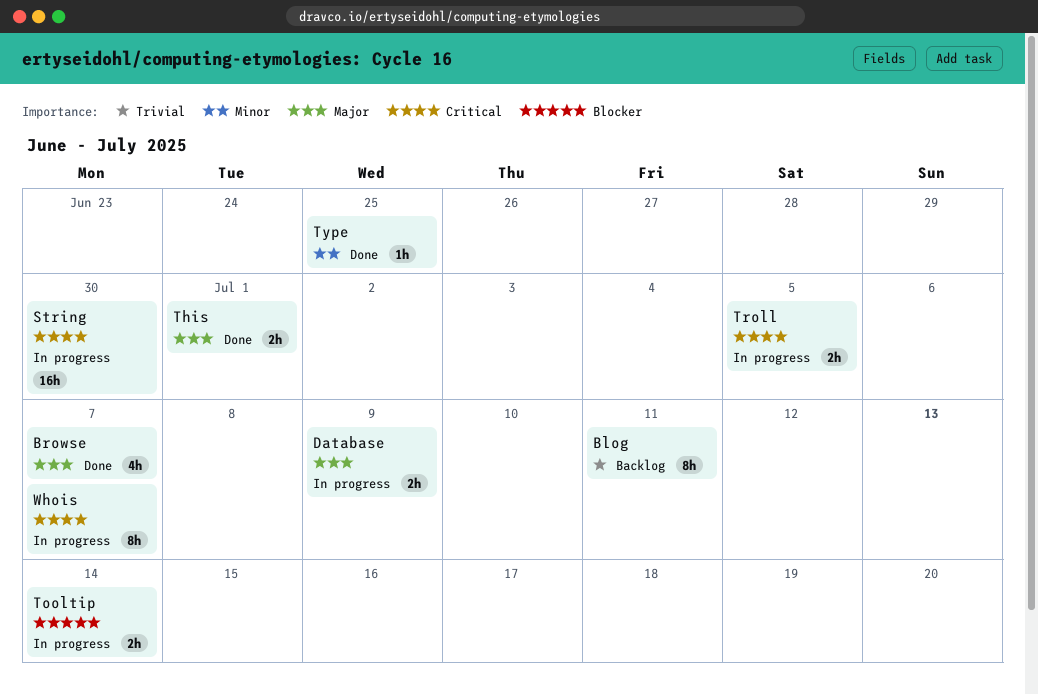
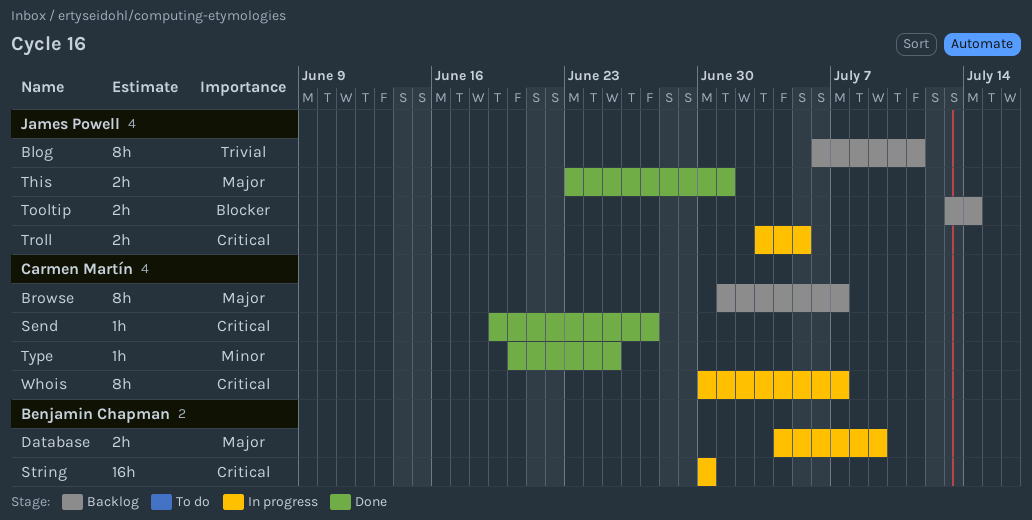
Browse, status: Done -> Backlog
Browse, estimate: 4h -> 8h
Send: none -> present
Tooltip, status: In progress -> Backlog

